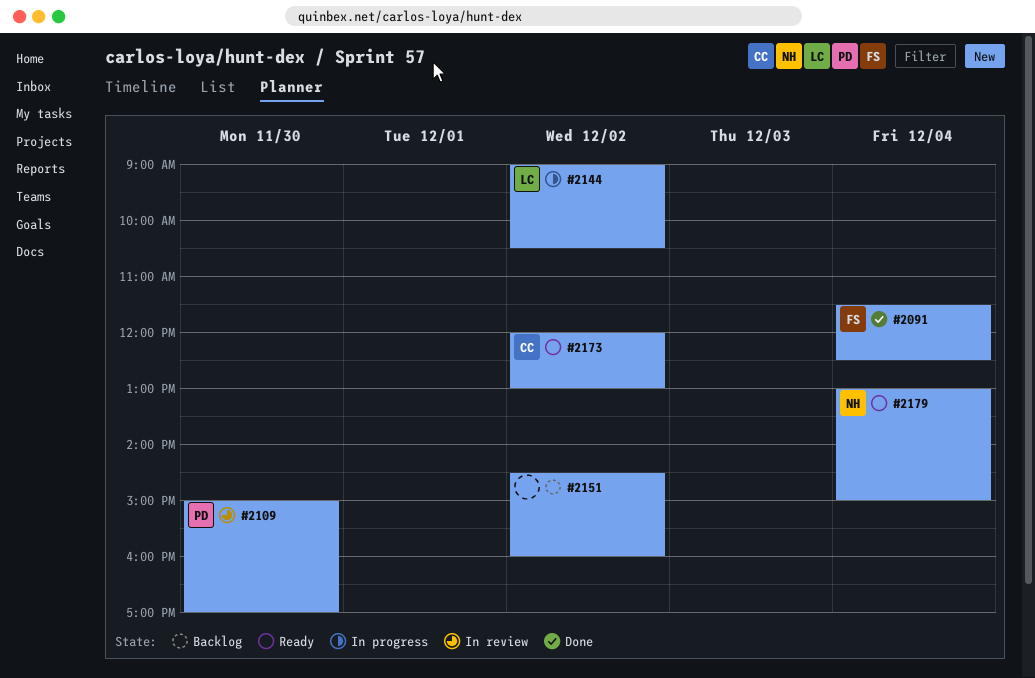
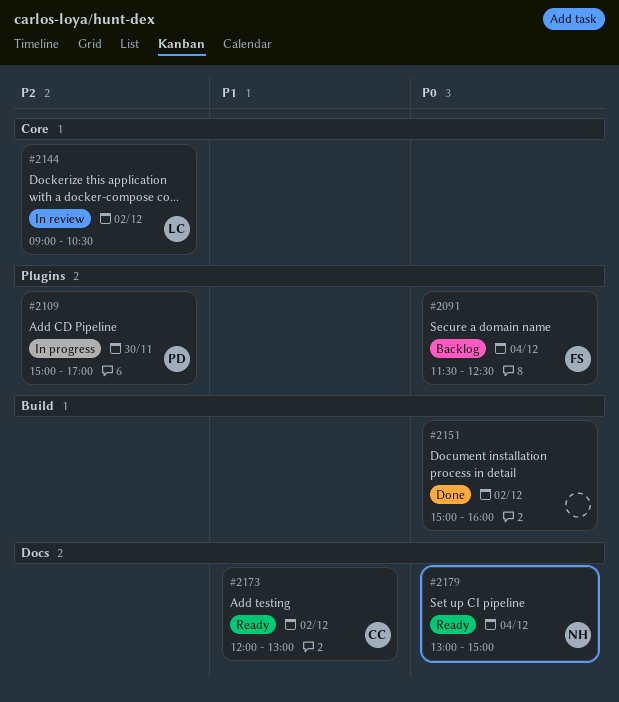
#2091, status: Done -> Backlog
#2109, status: In review -> In progress
#2144, status: In progress -> In review
#2151, status: Backlog -> Done
#2151, begins: 14:30 -> 15:00

